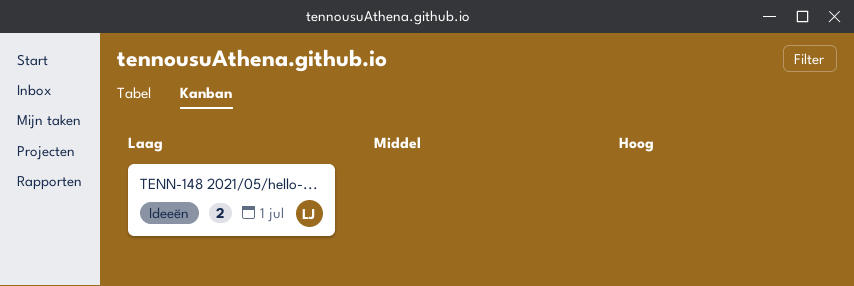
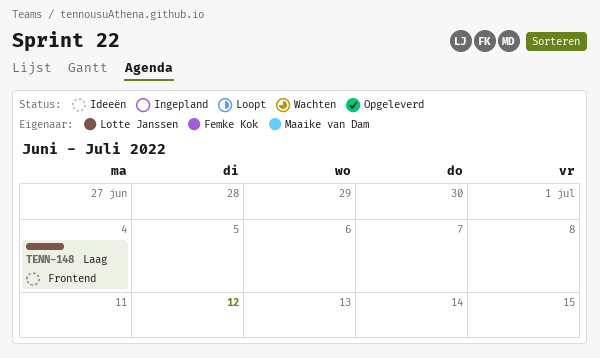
TENN-148, due: Jul 1 -> Jul 4

